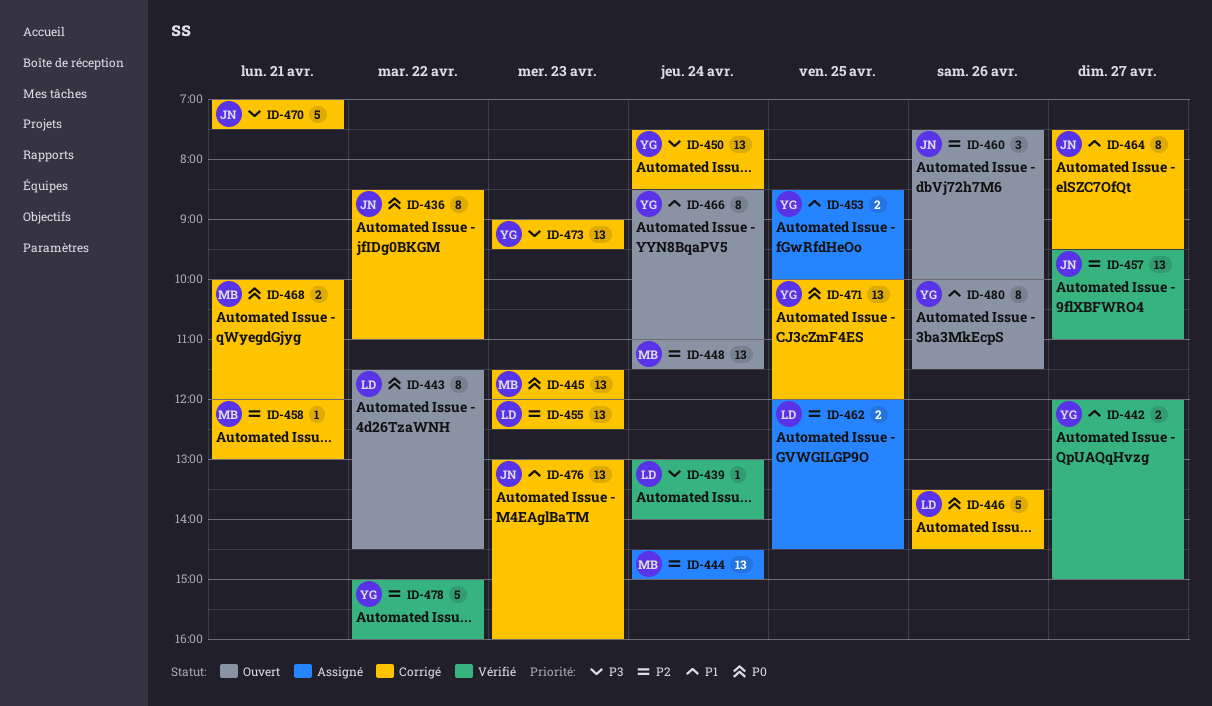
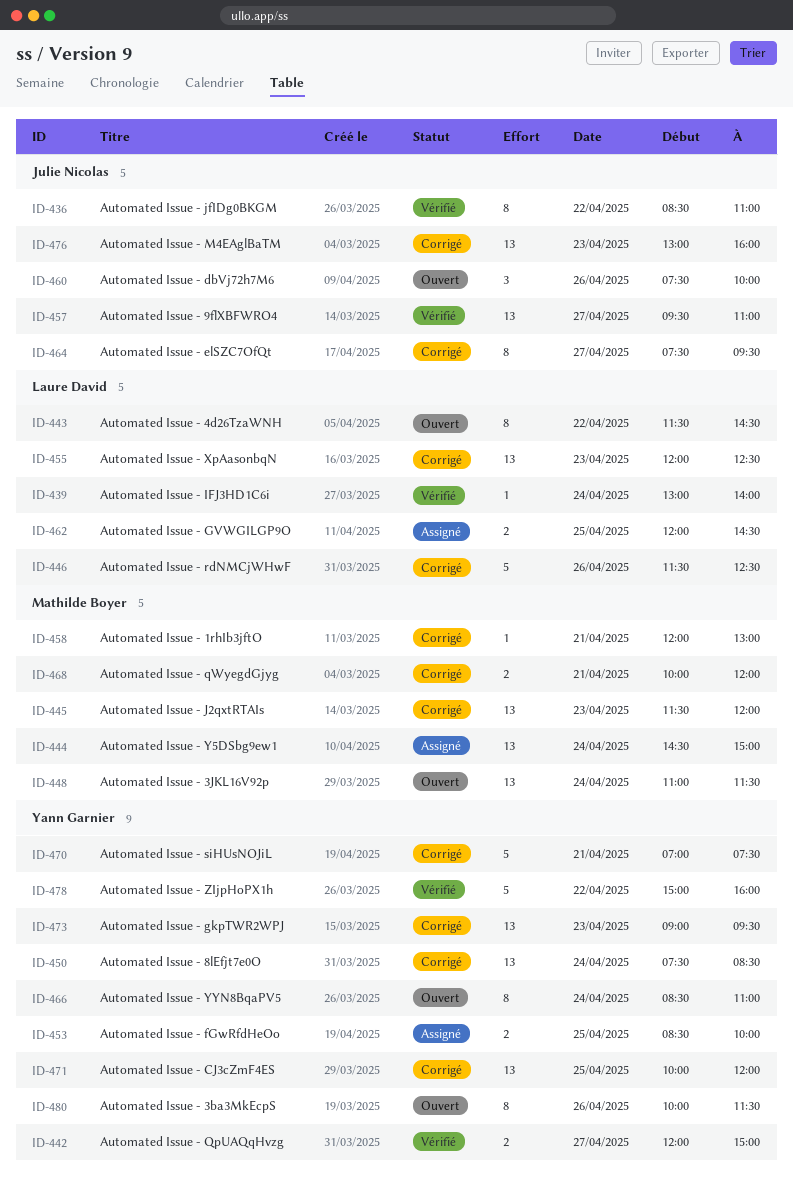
ID-436, status: Corrigé -> Vérifié
ID-446, begins: 13:30 -> 11:30
ID-446, ends: 14:30 -> 12:30
ID-470, owner: Julie Nicolas -> Yann Garnier

